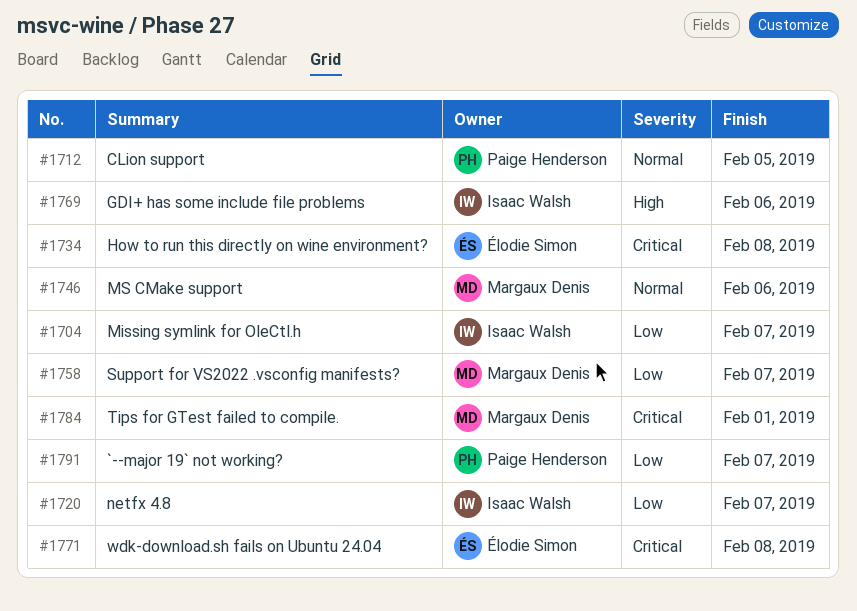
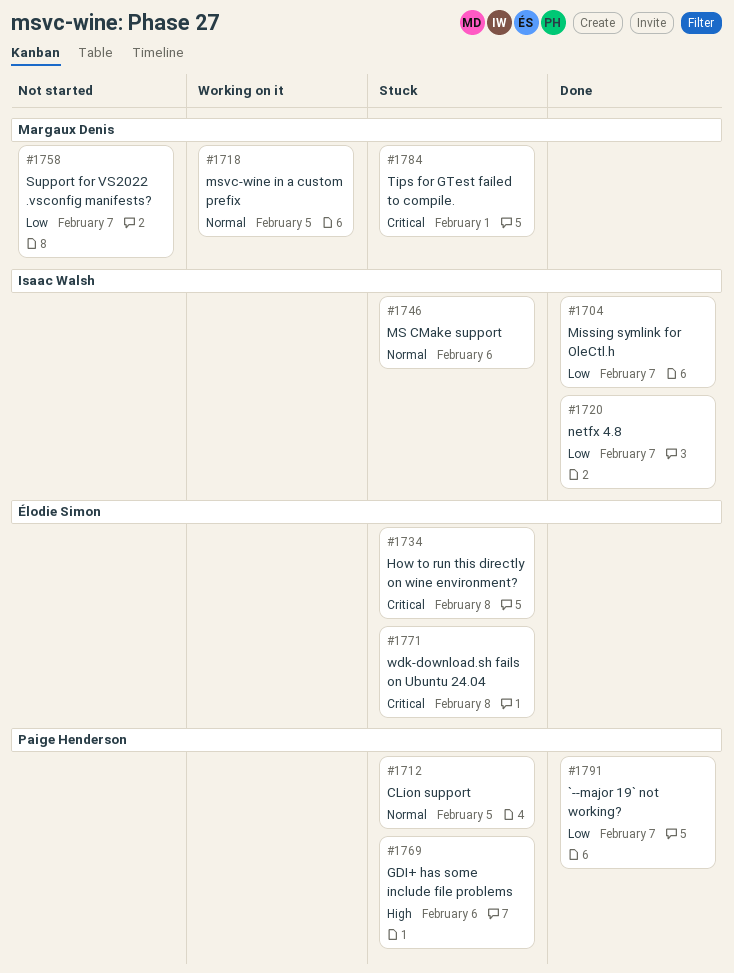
#1718: none -> present
#1746, owner: Margaux Denis -> Isaac Walsh
#1769, owner: Isaac Walsh -> Paige Henderson

